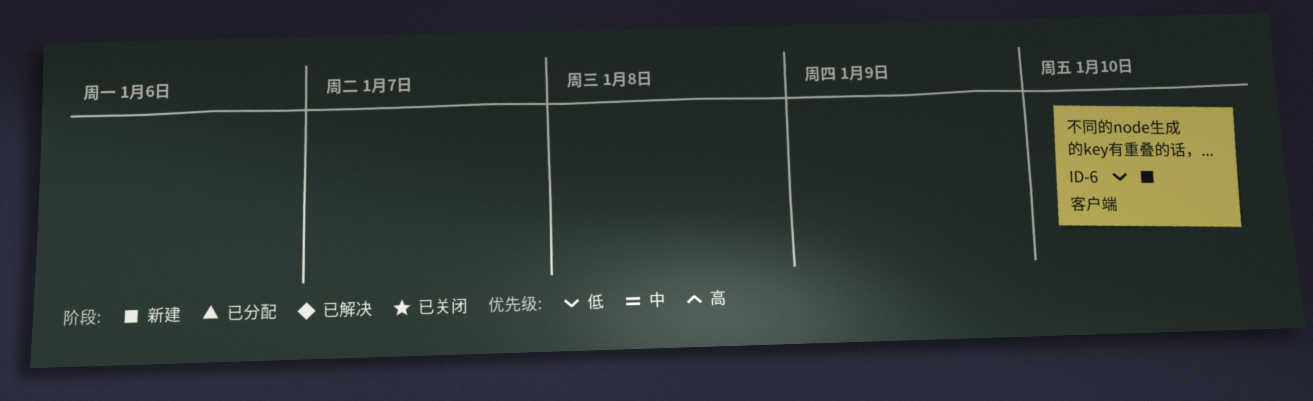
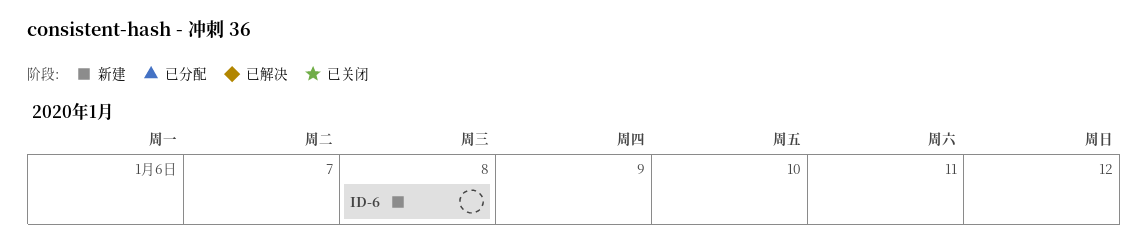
ID-6, due: Jan 10 -> Jan 8

